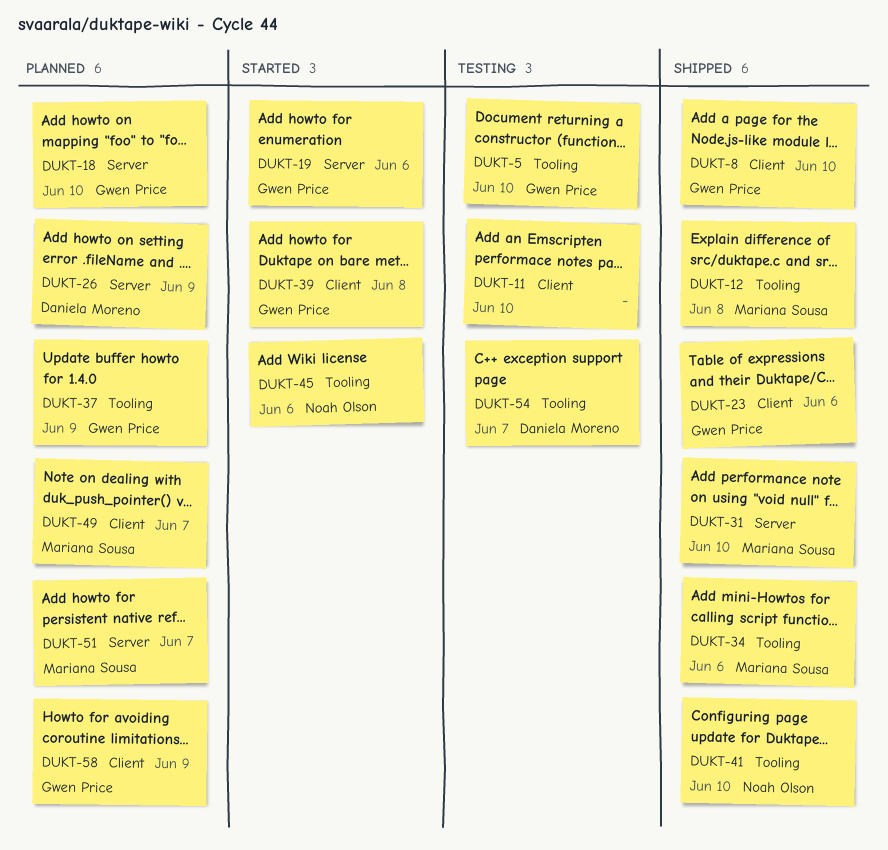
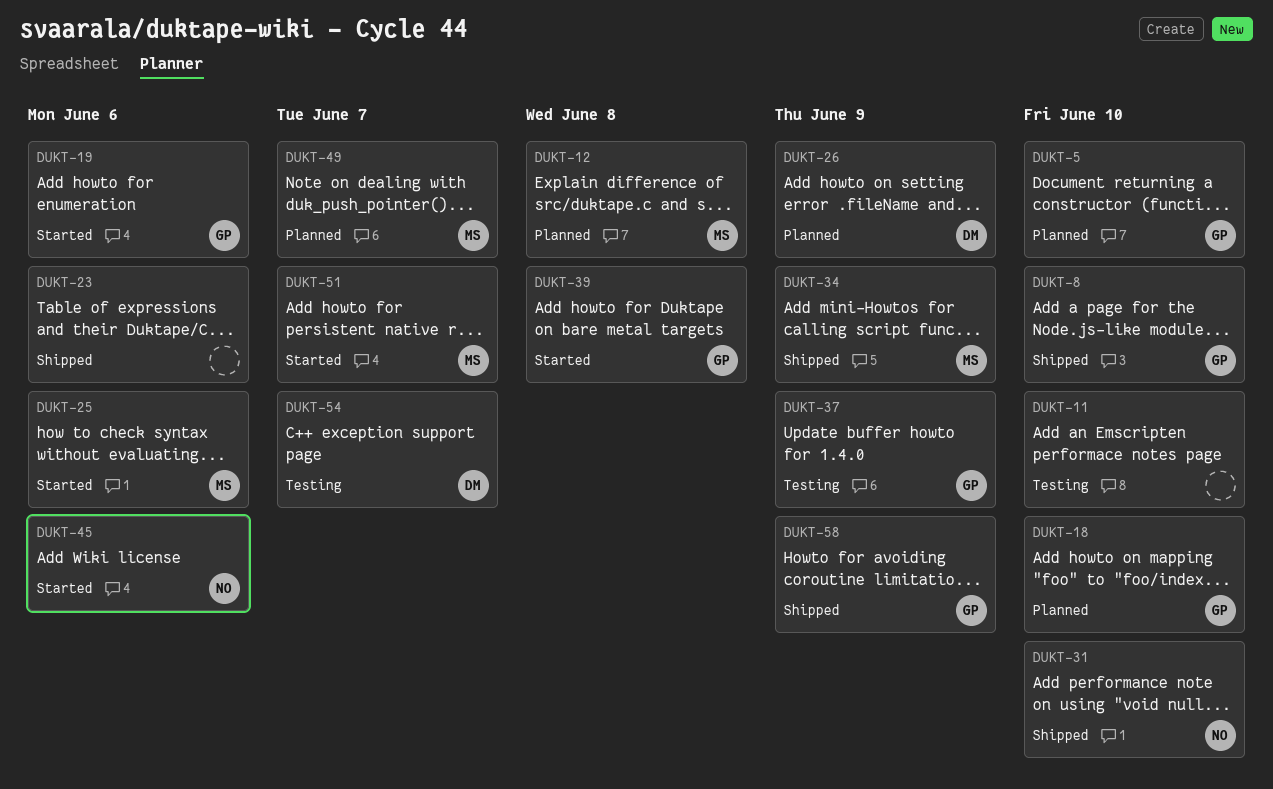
DUKT-5, status: Testing -> Planned
DUKT-12, status: Shipped -> Planned
DUKT-23, owner: Gwen Price -> none
DUKT-25: none -> present
DUKT-31, owner: Mariana Sousa -> Noah Olson
DUKT-34, due: Jun 6 -> Jun 9
DUKT-37, status: Planned -> Testing
DUKT-41: present -> none
DUKT-51, status: Planned -> Started
DUKT-58, status: Planned -> Shipped

